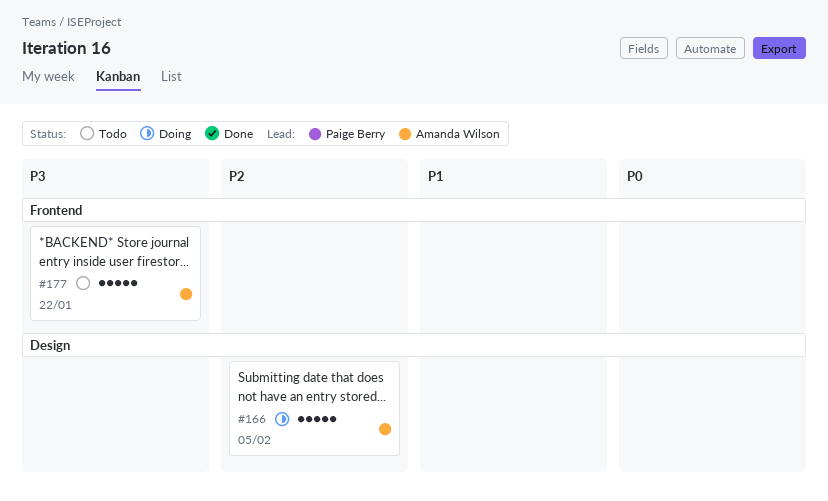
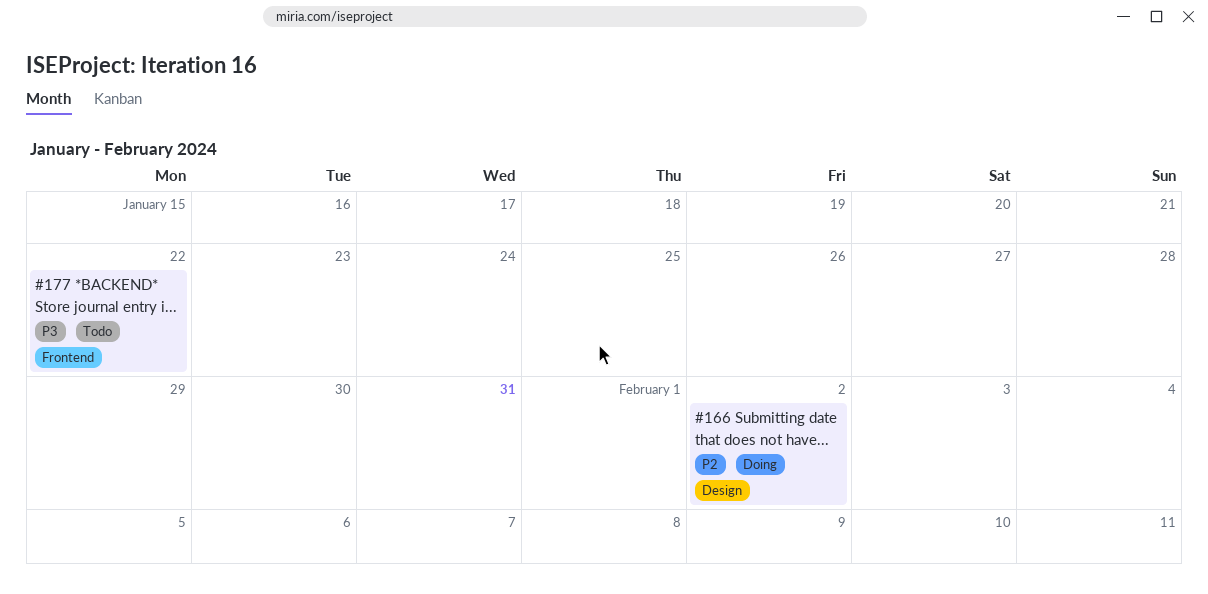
#166, due: Feb 5 -> Feb 2

